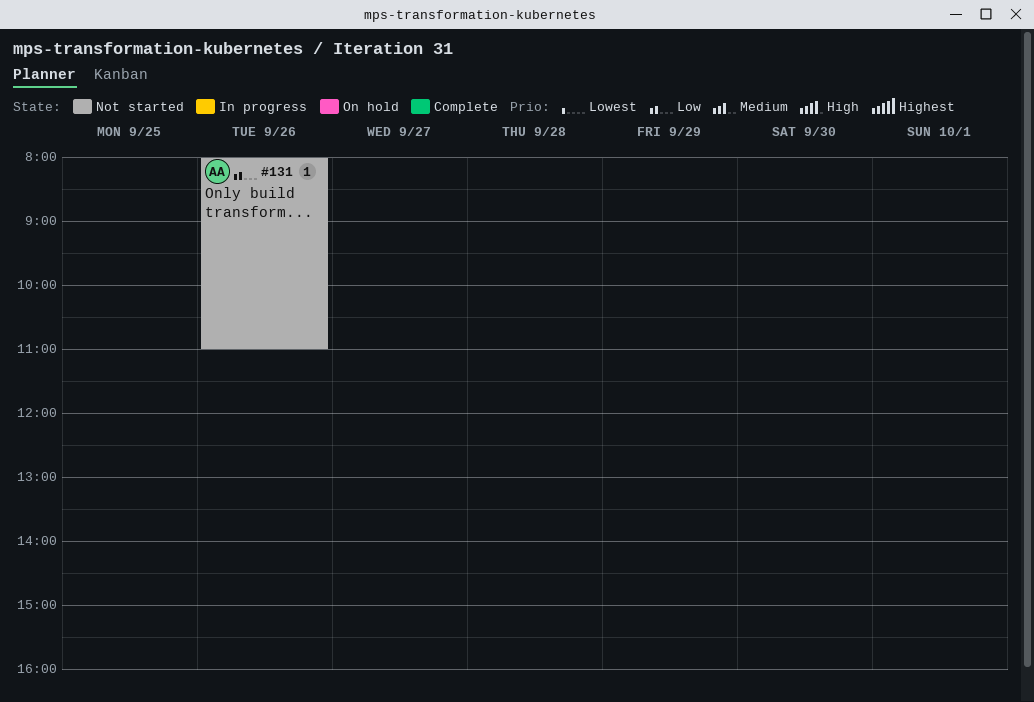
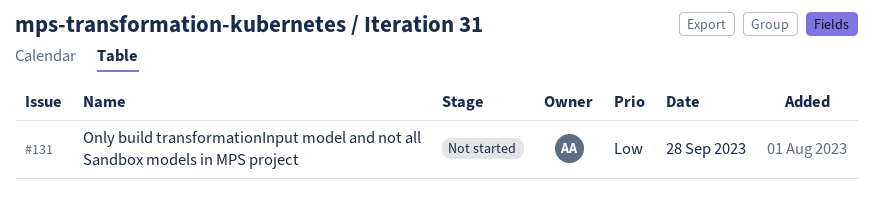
#131, day: Sep 26 -> Sep 28

